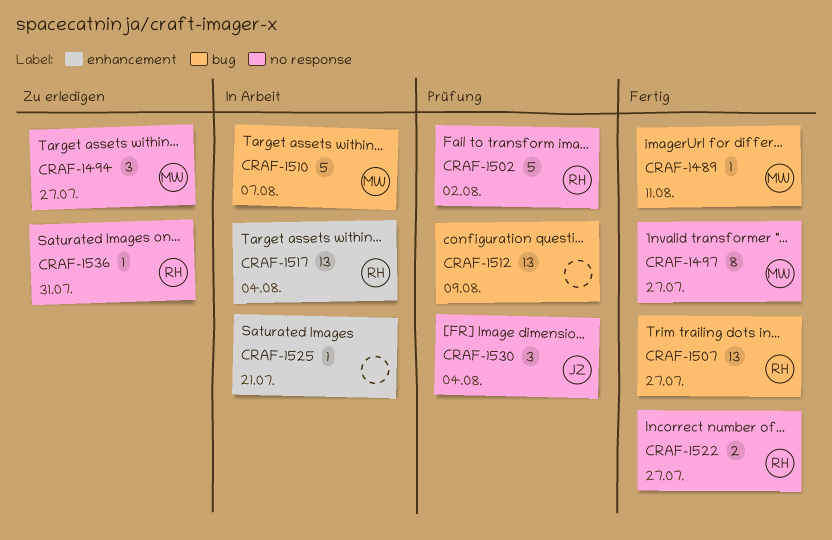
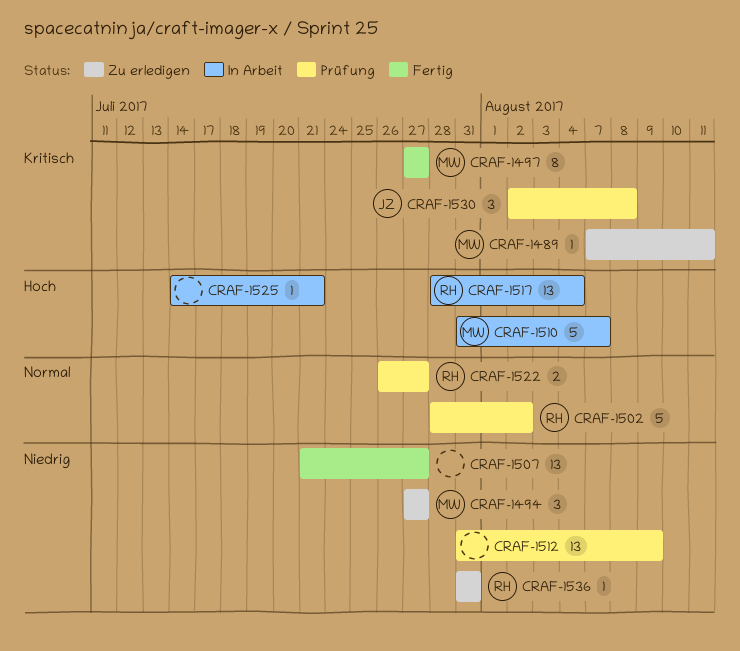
CRAF-1489, status: Fertig -> Zu erledigen
CRAF-1507, owner: RH -> none
CRAF-1522, status: Fertig -> Prüfung
CRAF-1530, due: Aug 4 -> Aug 8

